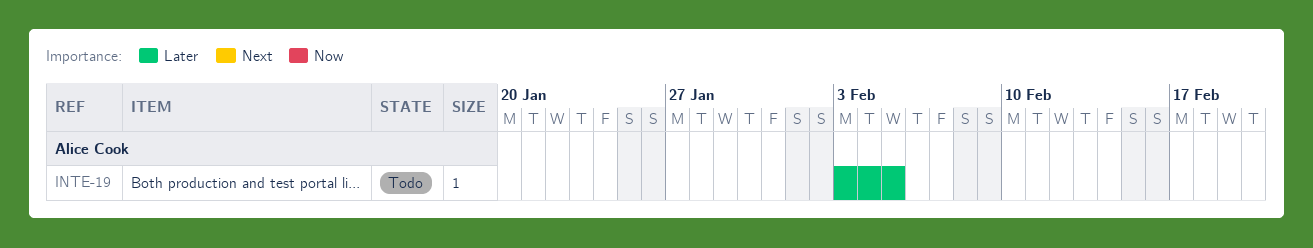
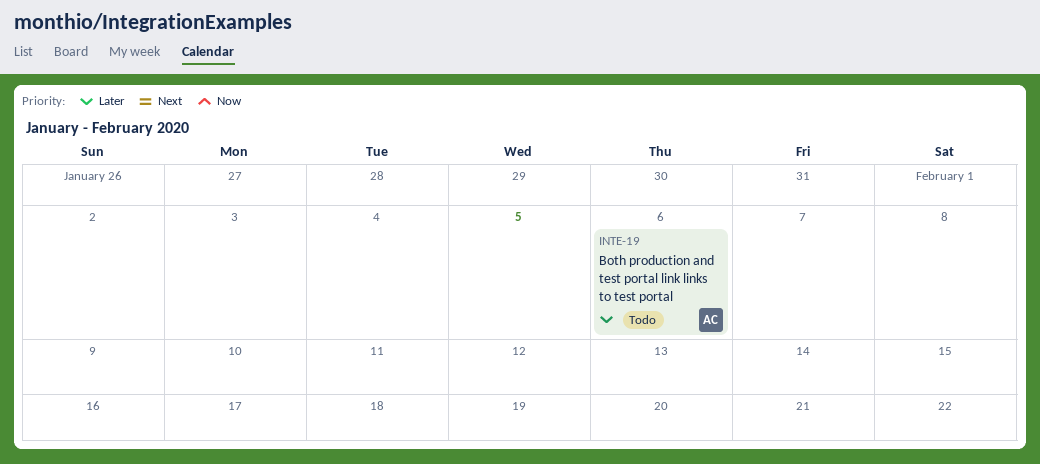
INTE-19, due: Feb 5 -> Feb 6

